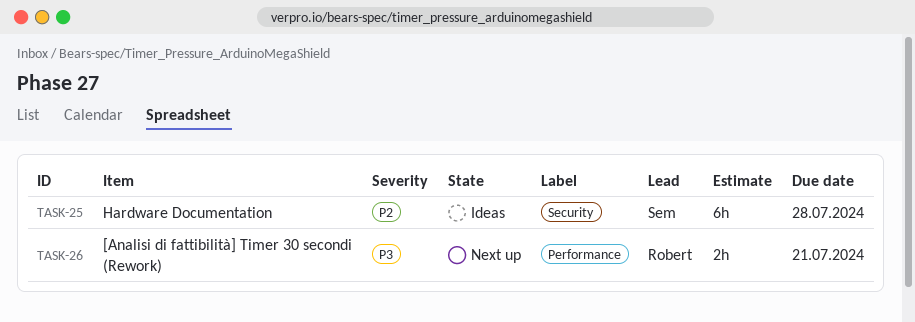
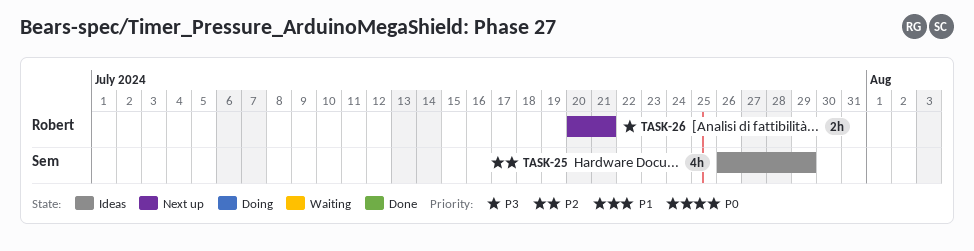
TASK-25, estimate: 6h -> 4h
TASK-25, due: Jul 28 -> Jul 29

